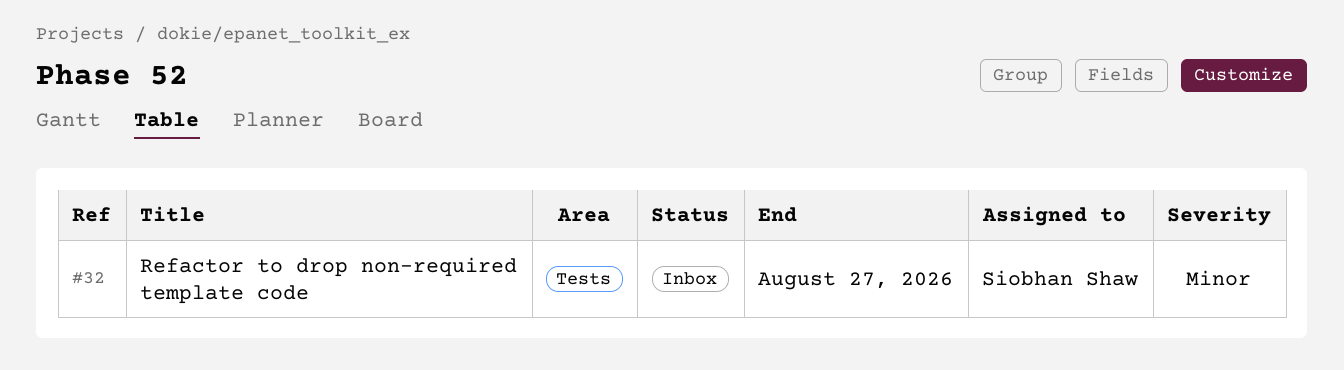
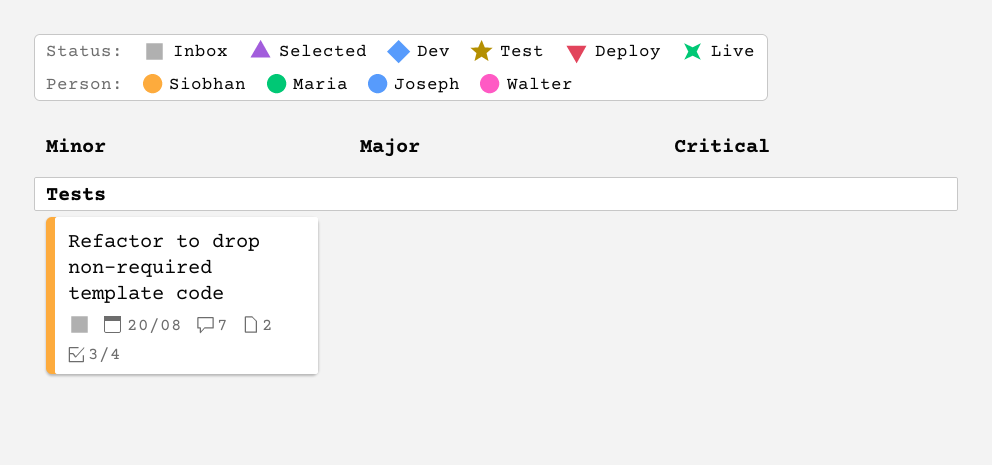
Refactor to drop non-required template code, due: Aug 27 -> Aug 20

